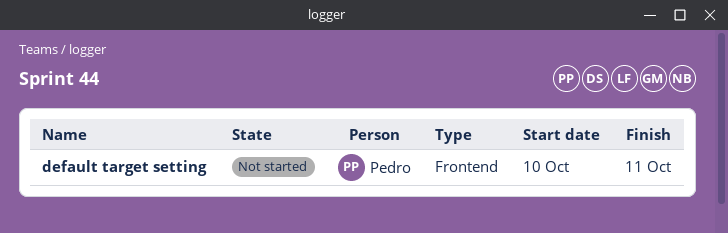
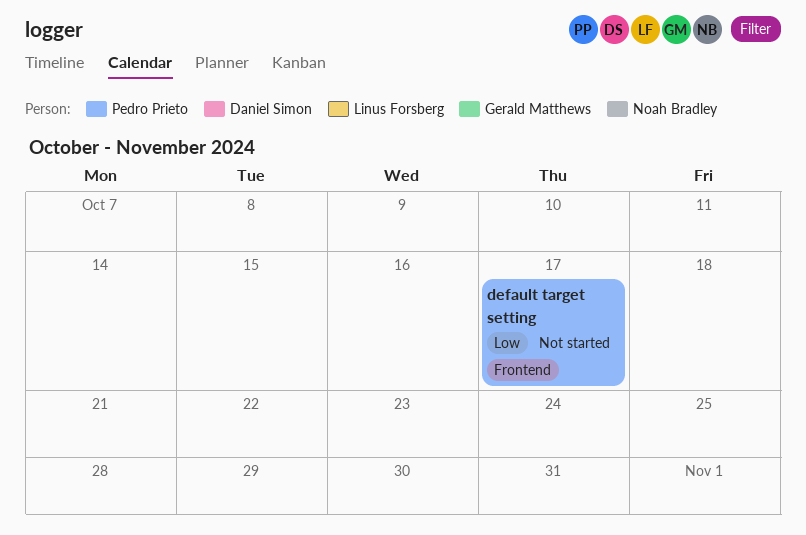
default target setting, due: Oct 11 -> Oct 17

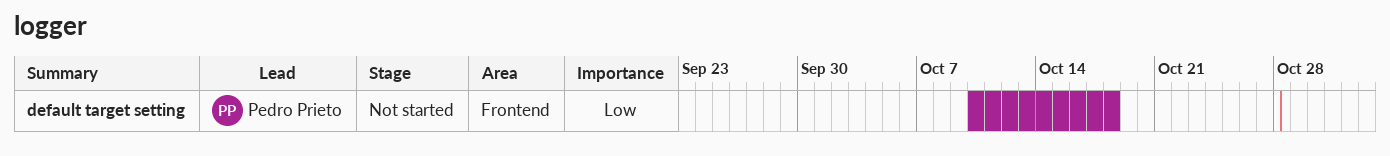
default target setting, due: Oct 17 -> Oct 18

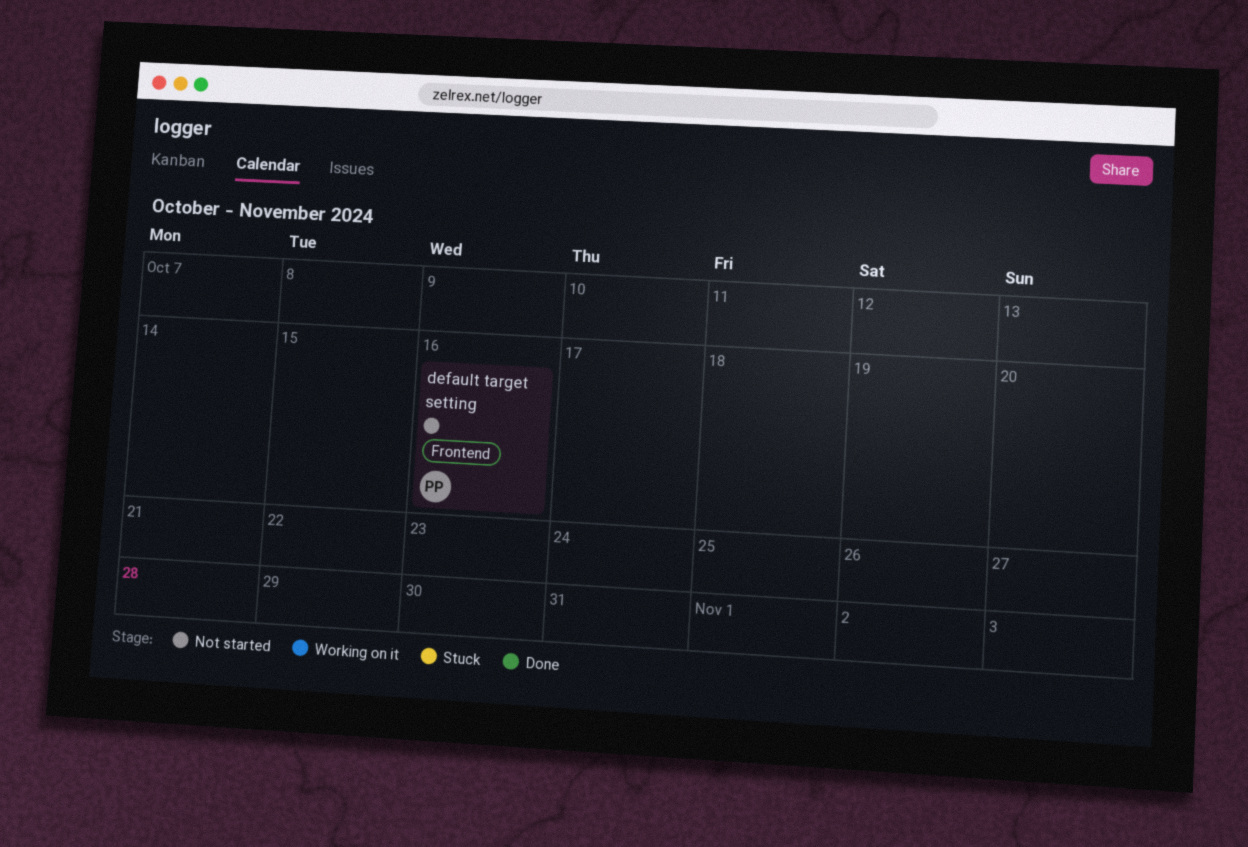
default target setting, due: Oct 18 -> Oct 16

